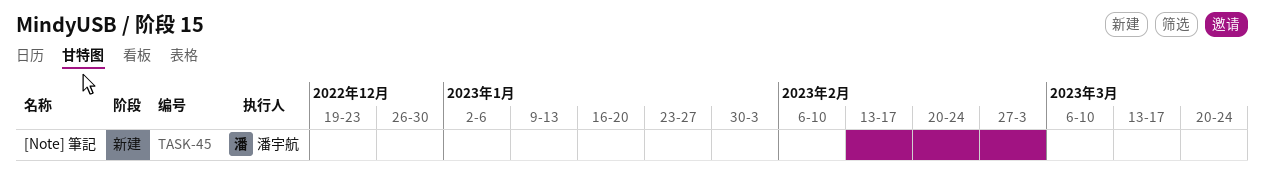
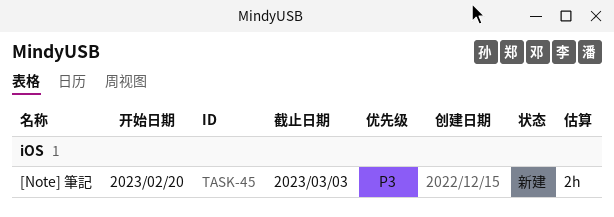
TASK-45, start: Feb 13 -> Feb 20

